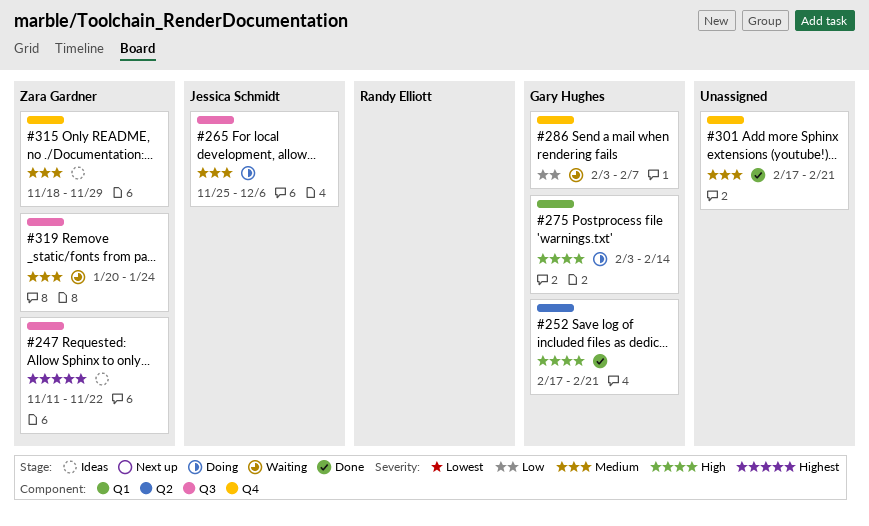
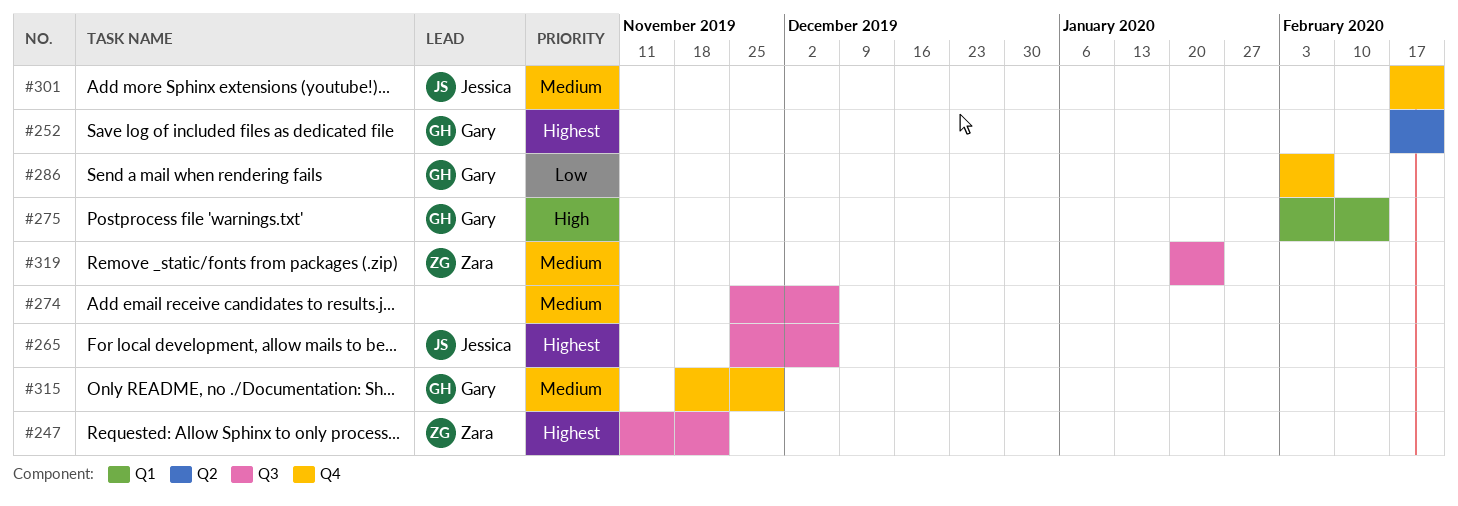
#252, priority: High -> Highest
#265, priority: Medium -> Highest
#274: none -> present
#301, owner: none -> Jessica Schmidt
#315, owner: Zara Gardner -> Gary Hughes

